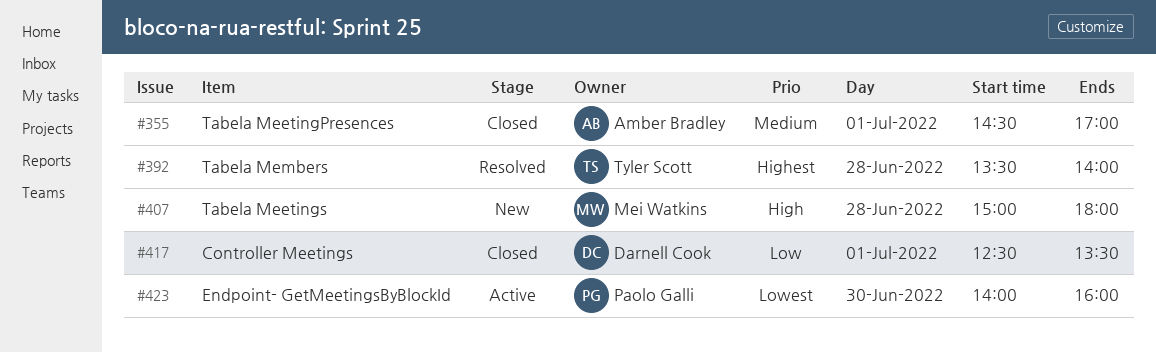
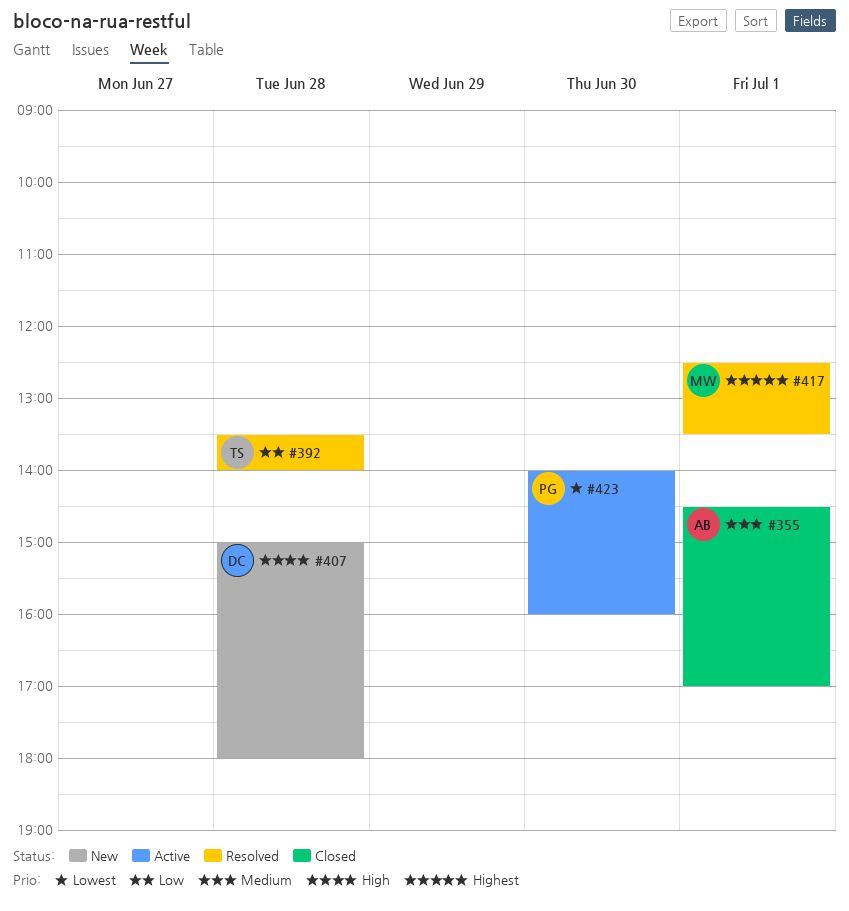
#392, priority: Highest -> Low
#407, owner: Mei Watkins -> Darnell Cook
#417, status: Closed -> Resolved
#417, owner: Darnell Cook -> Mei Watkins
#417, priority: Low -> Highest

